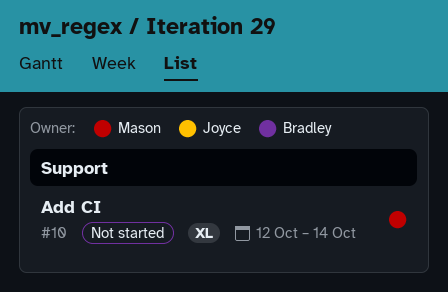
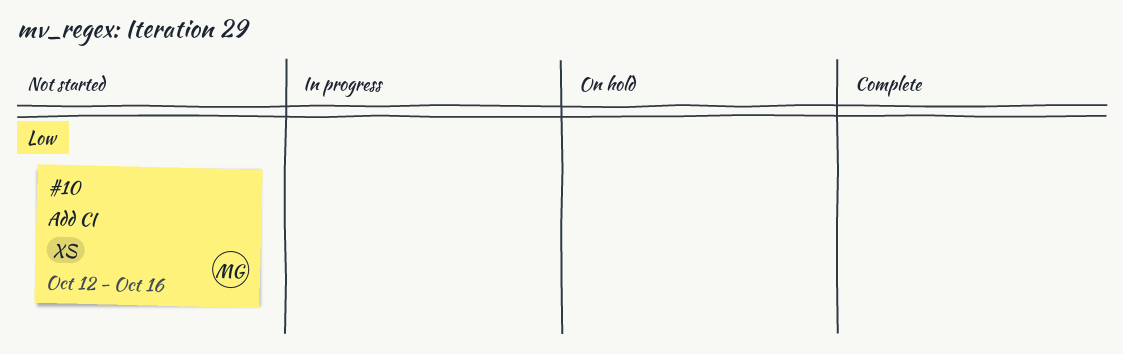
#10, estimate: XL -> XS
#10, due: Oct 14 -> Oct 16

